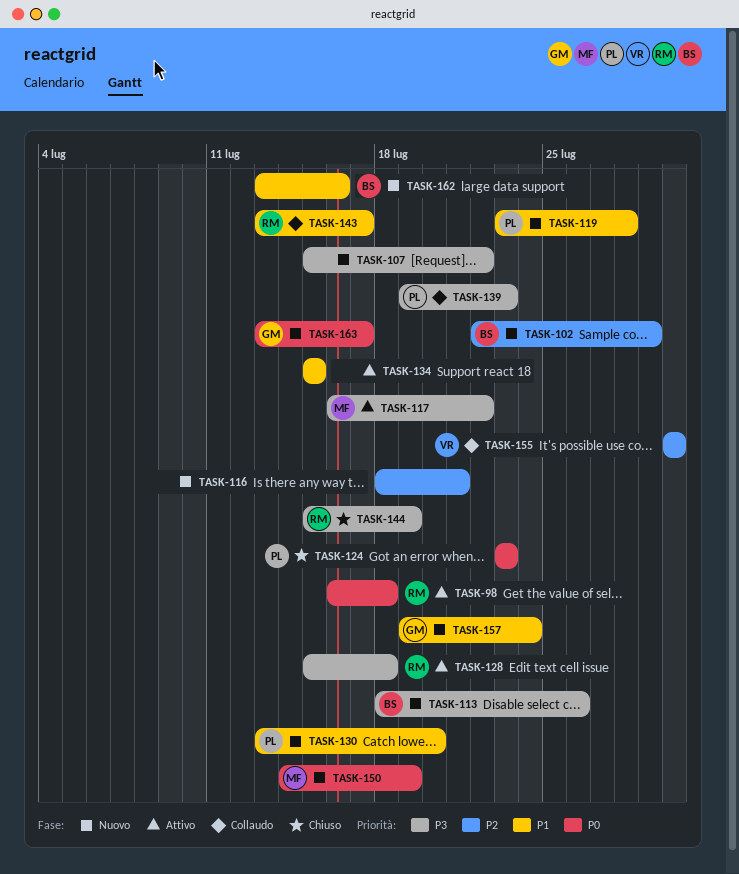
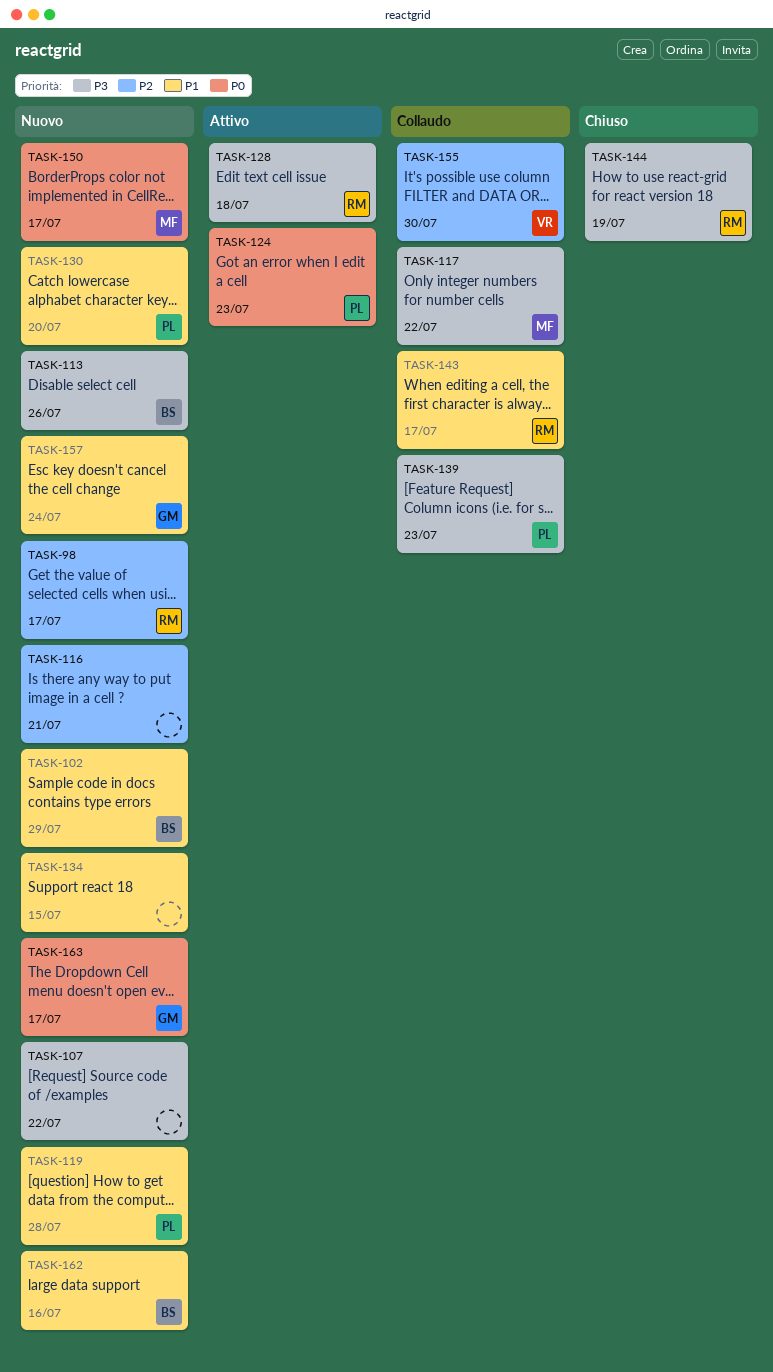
TASK-98, status: Attivo -> Nuovo
TASK-98, priority: P0 -> P2
TASK-98, due: Jul 18 -> Jul 17
TASK-102, priority: P2 -> P1
TASK-117, status: Attivo -> Collaudo
TASK-124, status: Chiuso -> Attivo
TASK-134, status: Attivo -> Nuovo
TASK-150, due: Jul 19 -> Jul 17

